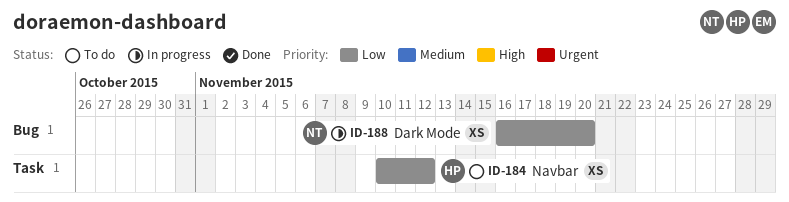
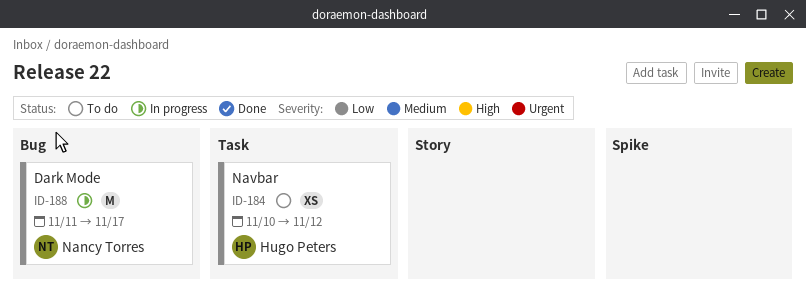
ID-188, estimate: XS -> M
ID-188, start: Nov 16 -> Nov 11
ID-188, due: Nov 20 -> Nov 17

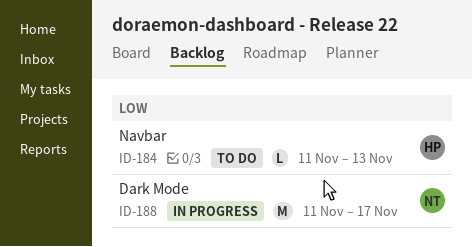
ID-184, estimate: XS -> L
ID-184, start: Nov 10 -> Nov 11
ID-184, due: Nov 12 -> Nov 13

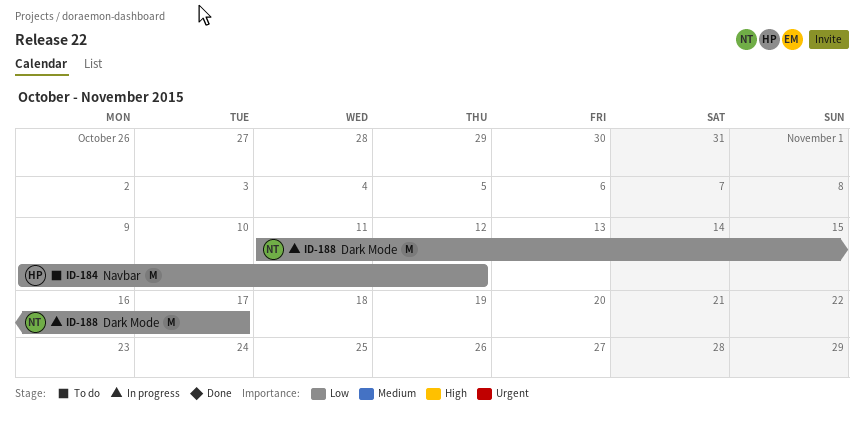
ID-184, estimate: L -> M
ID-184, start: Nov 11 -> Nov 9
ID-184, due: Nov 13 -> Nov 12

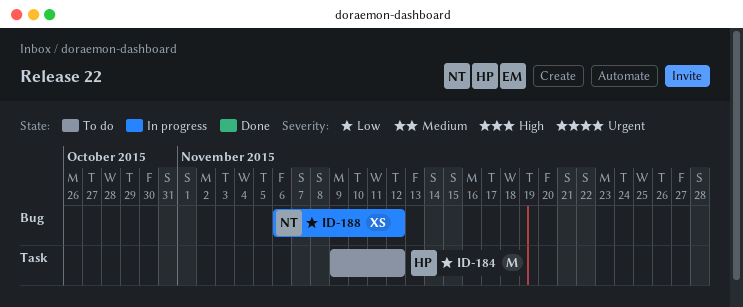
ID-188, estimate: M -> XS
ID-188, start: Nov 11 -> Nov 6
ID-188, due: Nov 17 -> Nov 12

